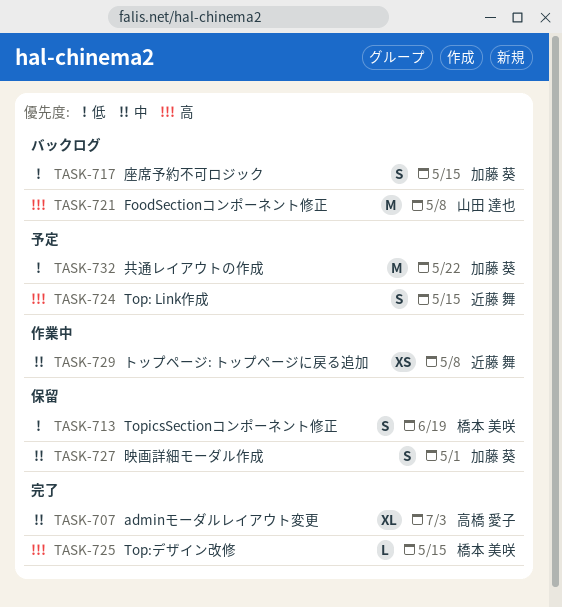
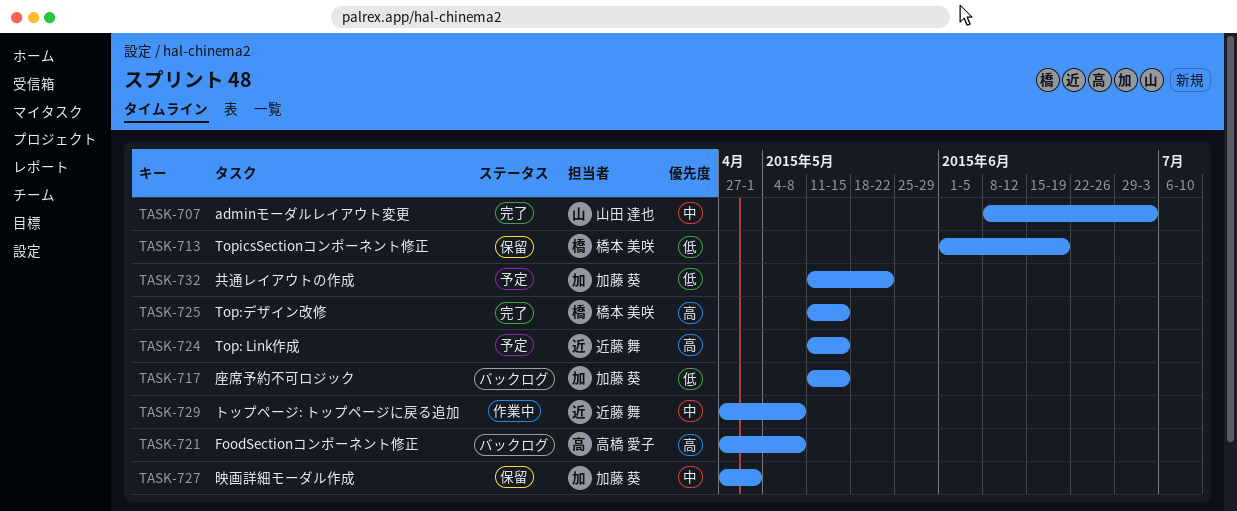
TASK-707, owner: 高橋 愛子 -> 山田 達也
TASK-721, owner: 山田 達也 -> 高橋 愛子

